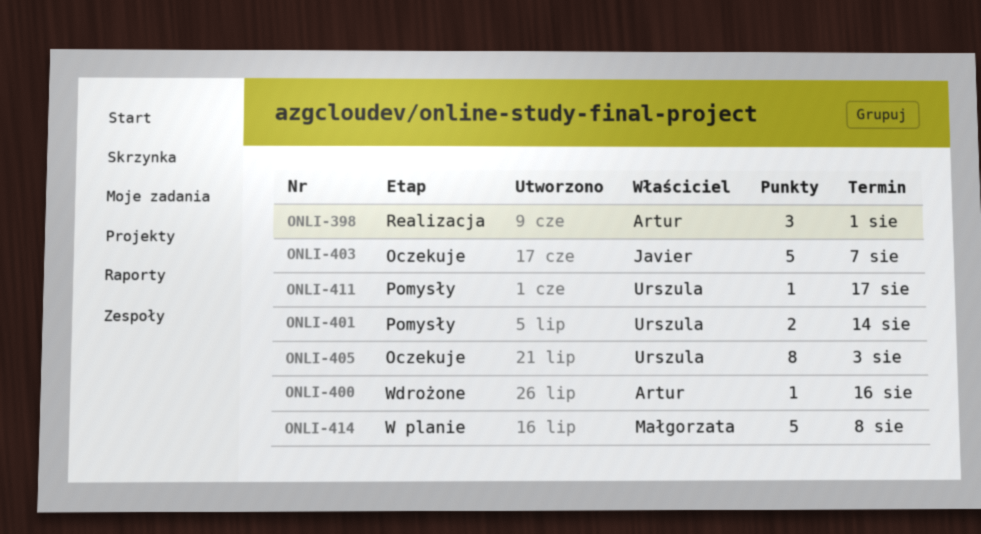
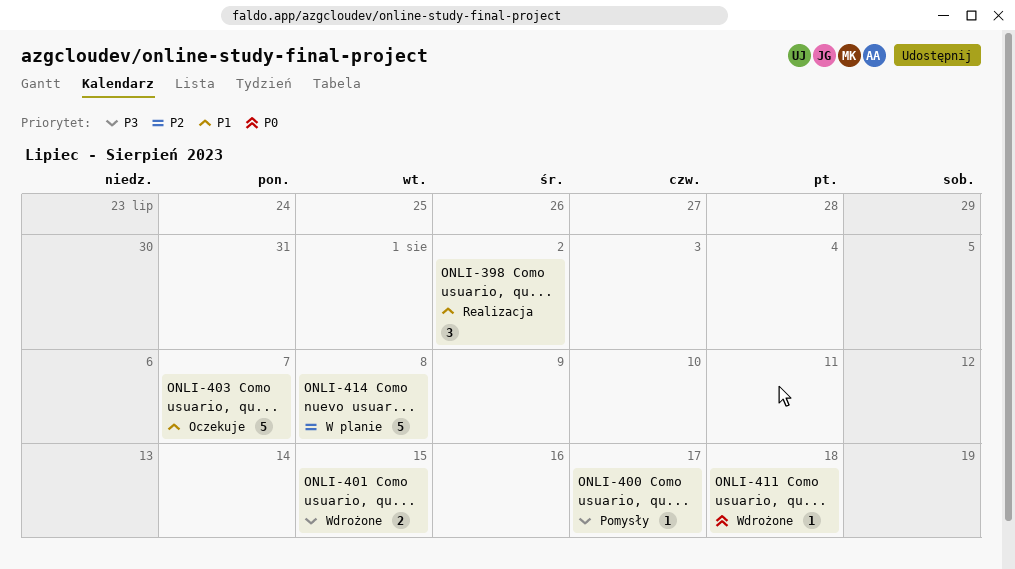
ONLI-398, due: Aug 1 -> Aug 2
ONLI-400, status: Wdrożone -> Pomysły
ONLI-400, due: Aug 16 -> Aug 17
ONLI-401, status: Pomysły -> Wdrożone
ONLI-401, due: Aug 14 -> Aug 15
ONLI-405: present -> none
ONLI-411, status: Pomysły -> Wdrożone
ONLI-411, due: Aug 17 -> Aug 18

